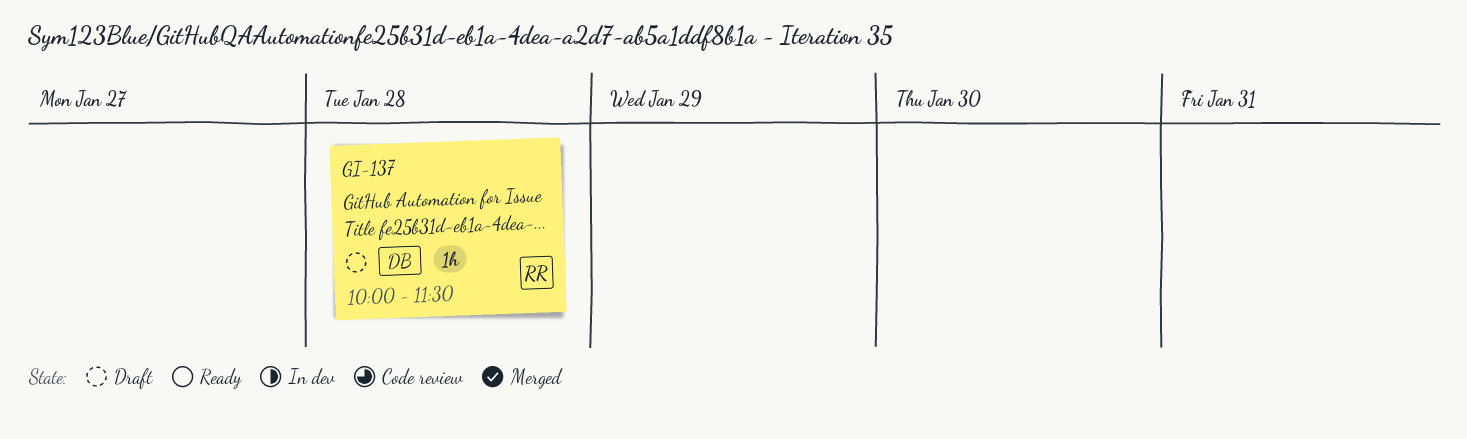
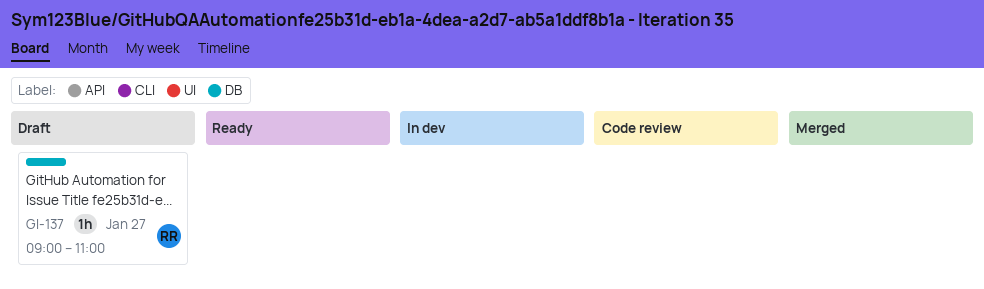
GI-137, day: Jan 28 -> Jan 27
GI-137, begins: 10:00 -> 09:00
GI-137, ends: 11:30 -> 11:00

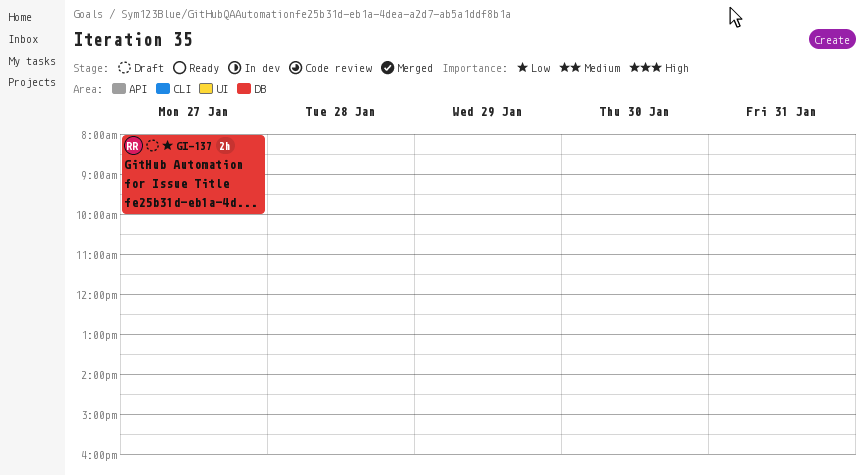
GI-137, estimate: 1h -> 2h
GI-137, begins: 09:00 -> 08:00
GI-137, ends: 11:00 -> 10:00

